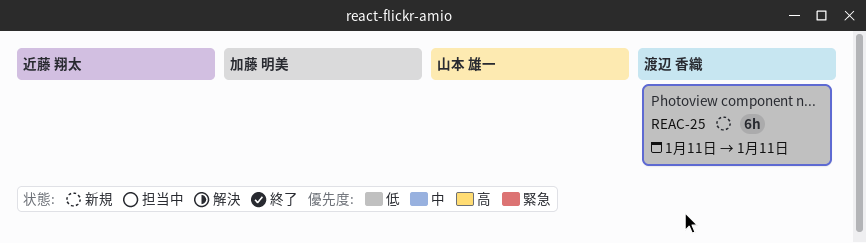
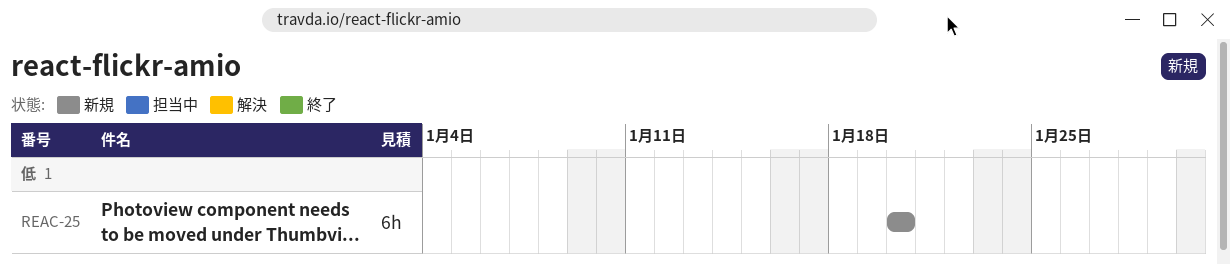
REAC-25, start: Jan 11 -> Jan 20
REAC-25, due: Jan 11 -> Jan 20

